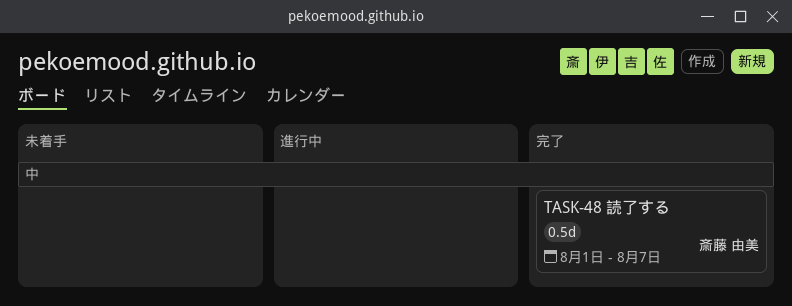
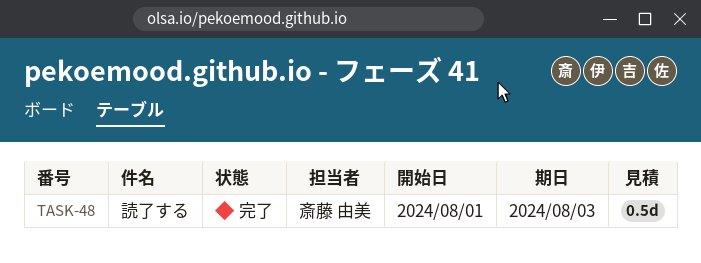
TASK-48, due: Aug 7 -> Aug 3

